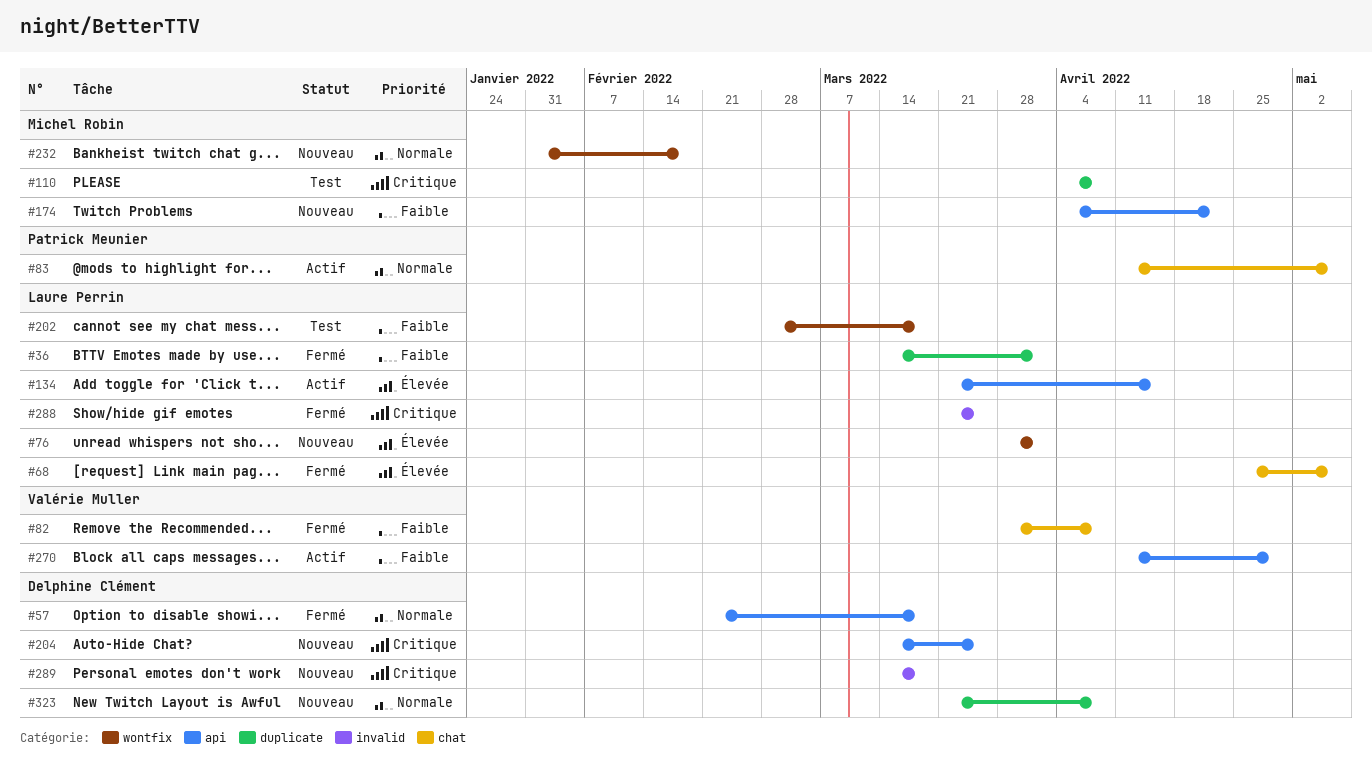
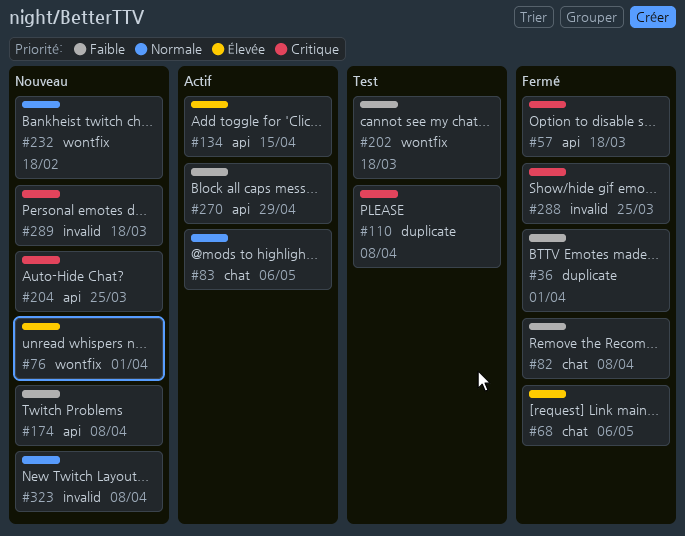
#57, priority: Normale -> Critique
#174, due: Apr 22 -> Apr 8
#323, label: duplicate -> invalid

